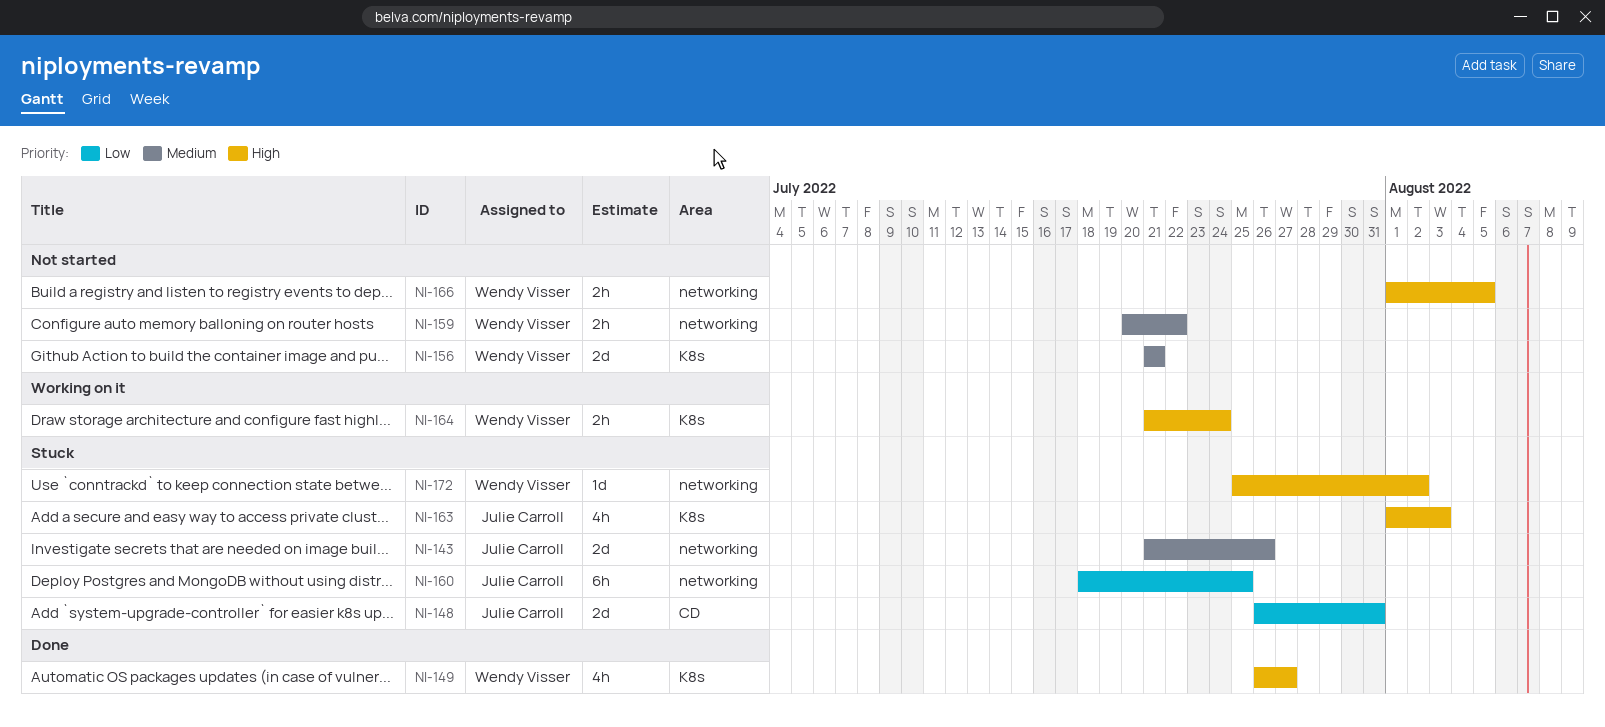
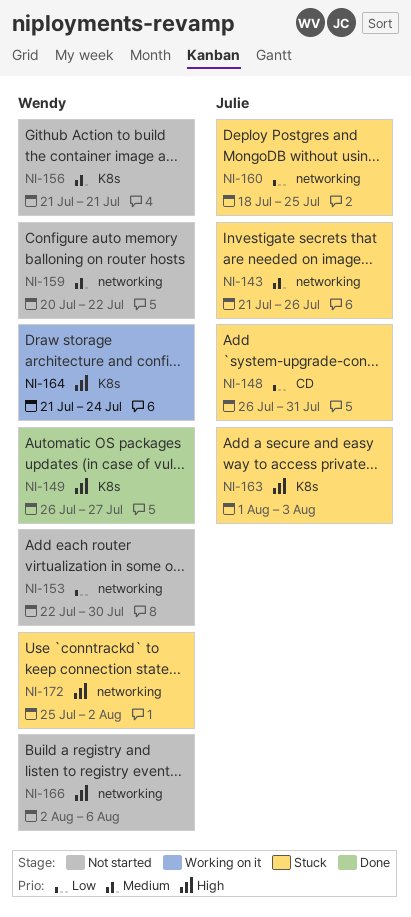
NI-153: none -> present
NI-166, start: Aug 1 -> Aug 2
NI-166, due: Aug 5 -> Aug 6

